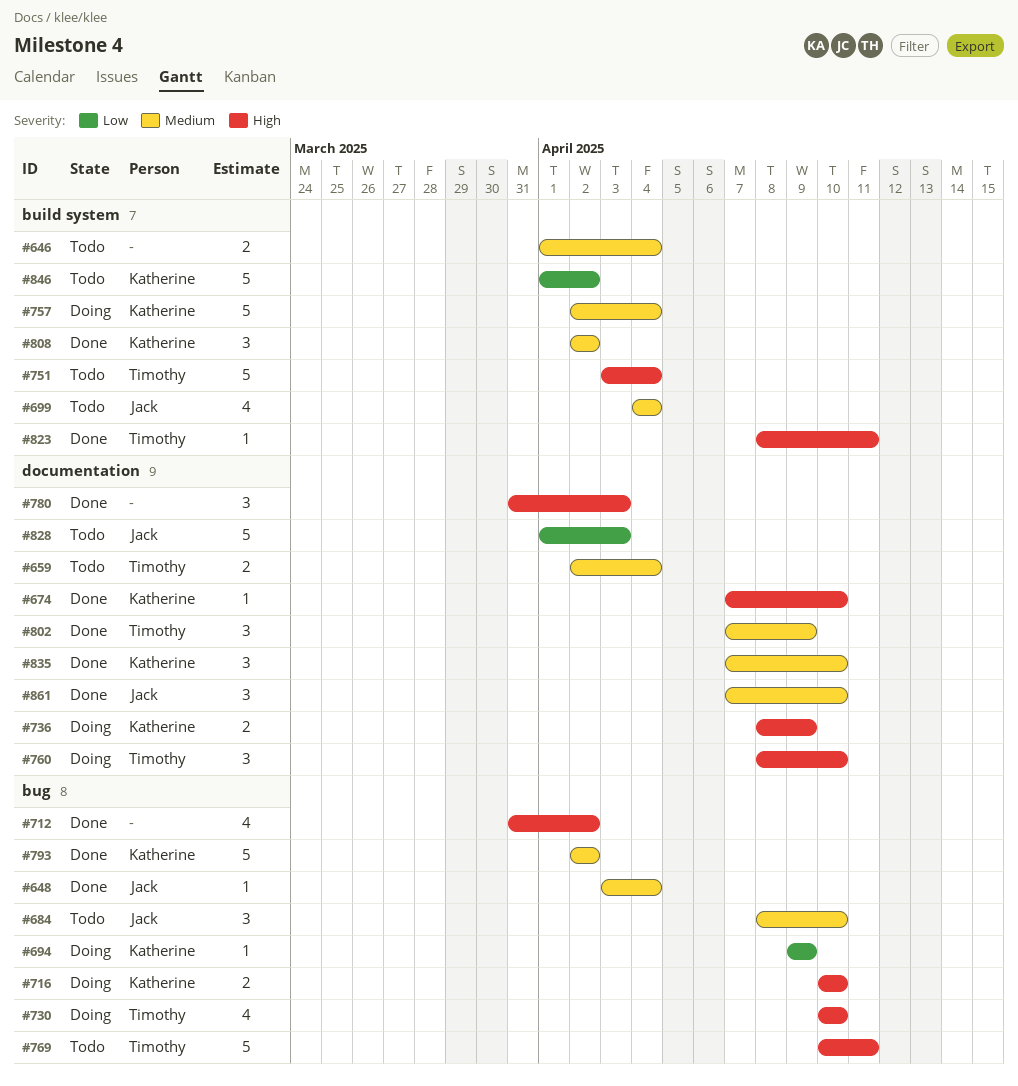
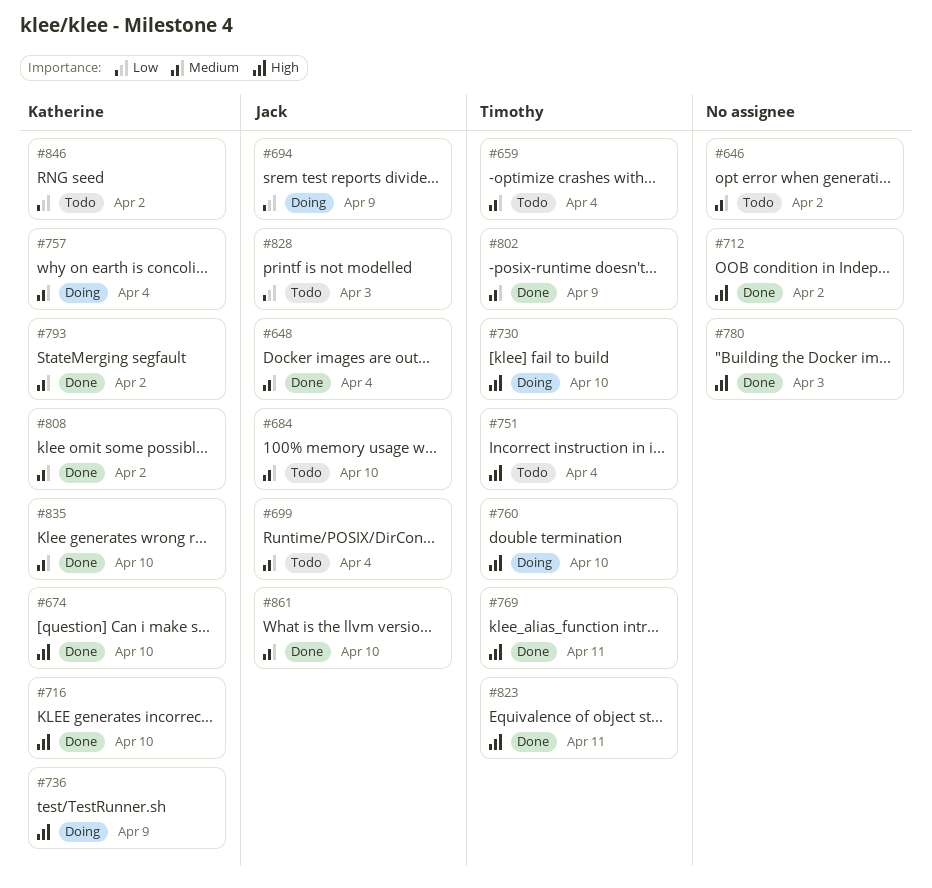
#646, due: Apr 4 -> Apr 2
#694, owner: Katherine -> Jack
#716, status: Doing -> Done
#769, status: Todo -> Done

